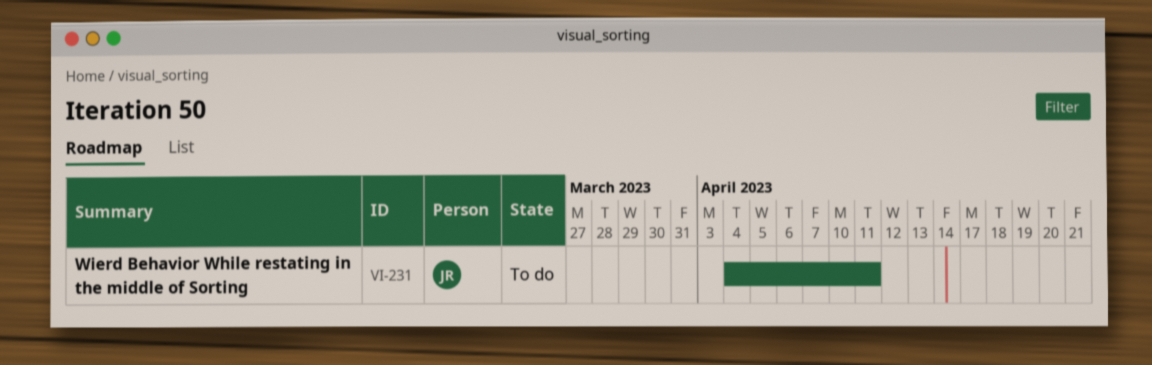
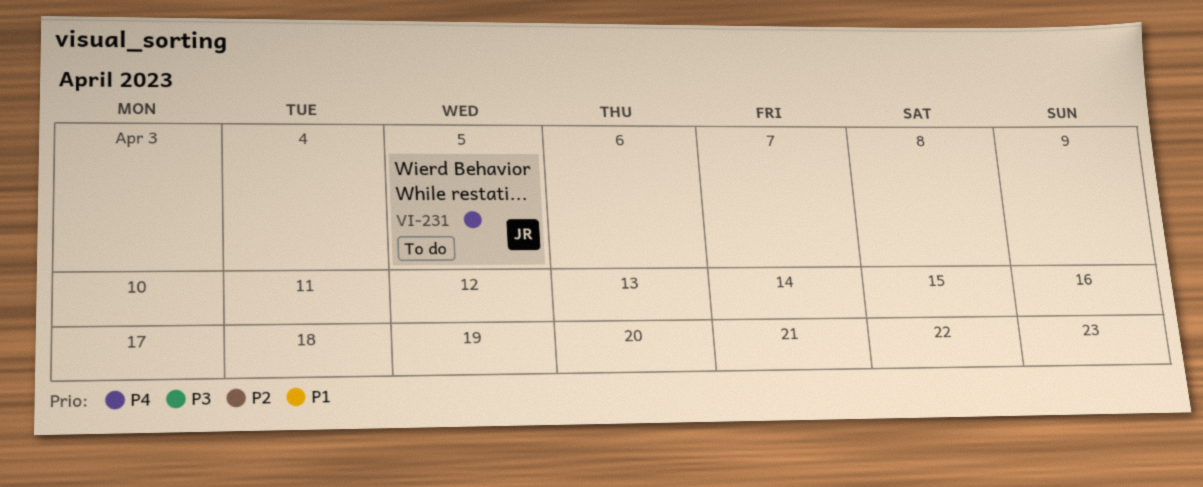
VI-231, due: Apr 11 -> Apr 5

